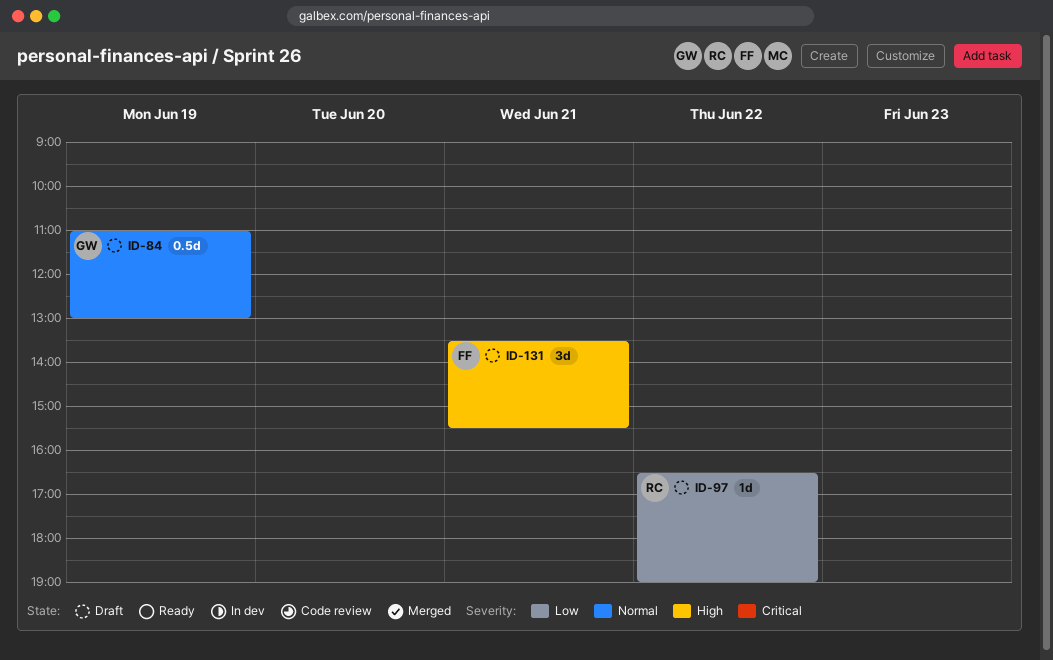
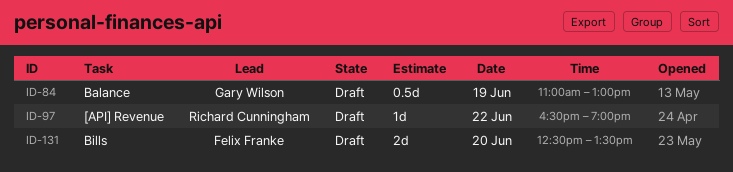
ID-131, estimate: 3d -> 2d
ID-131, day: Jun 21 -> Jun 20
ID-131, begins: 13:30 -> 12:30
ID-131, ends: 15:30 -> 13:30

